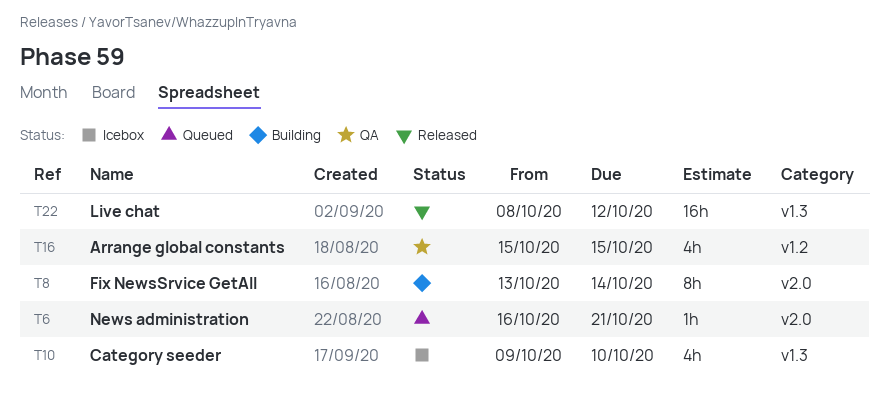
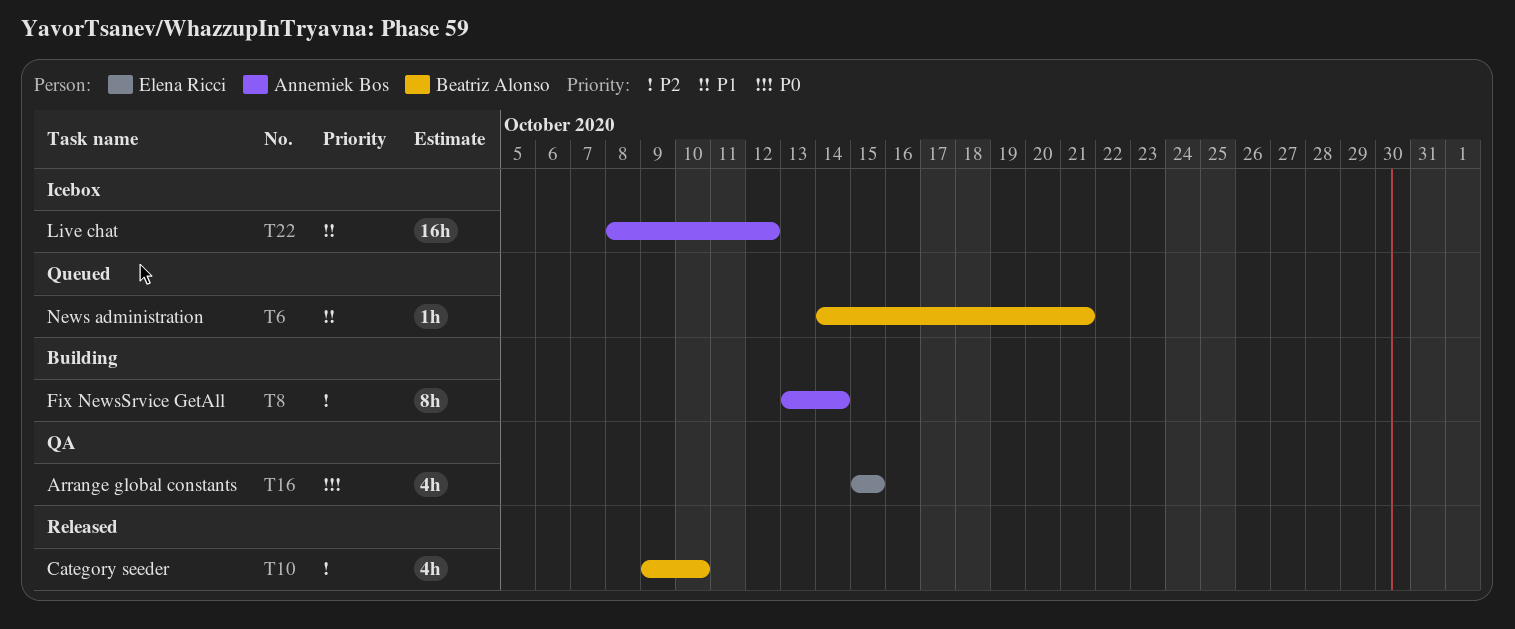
T6, start: Oct 16 -> Oct 14
T10, status: Icebox -> Released
T22, status: Released -> Icebox

